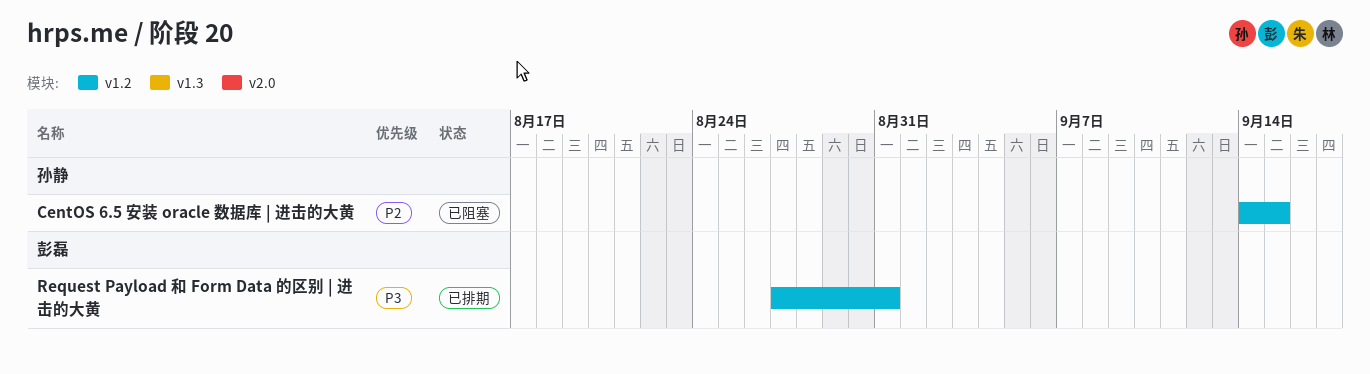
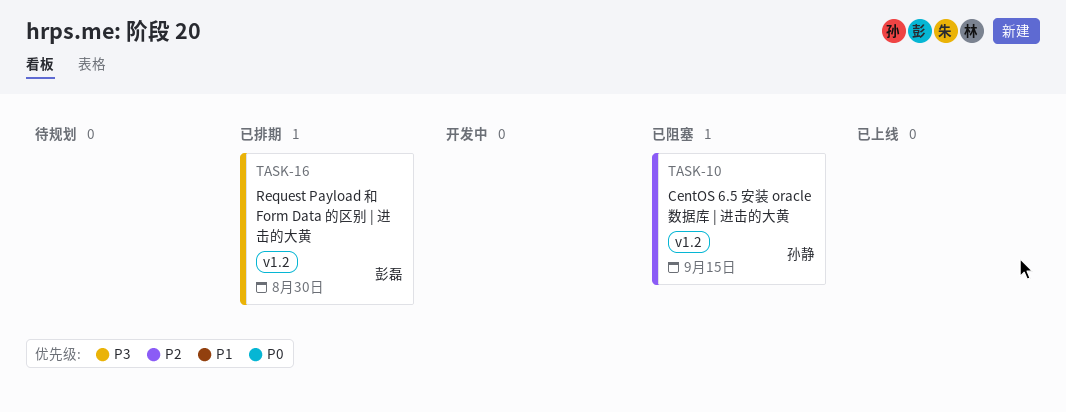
Request Payload 和 Form Data 的区别 | 进击的大黄, due: Aug 31 -> Aug 30

